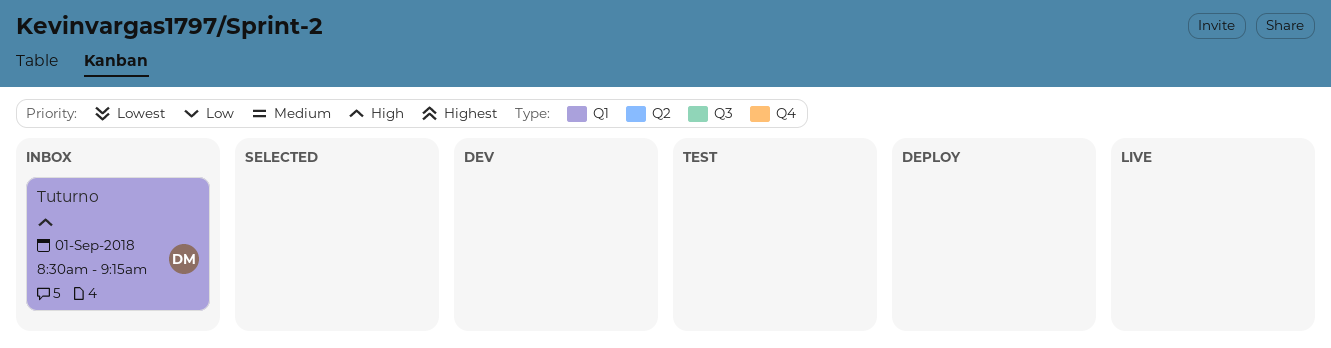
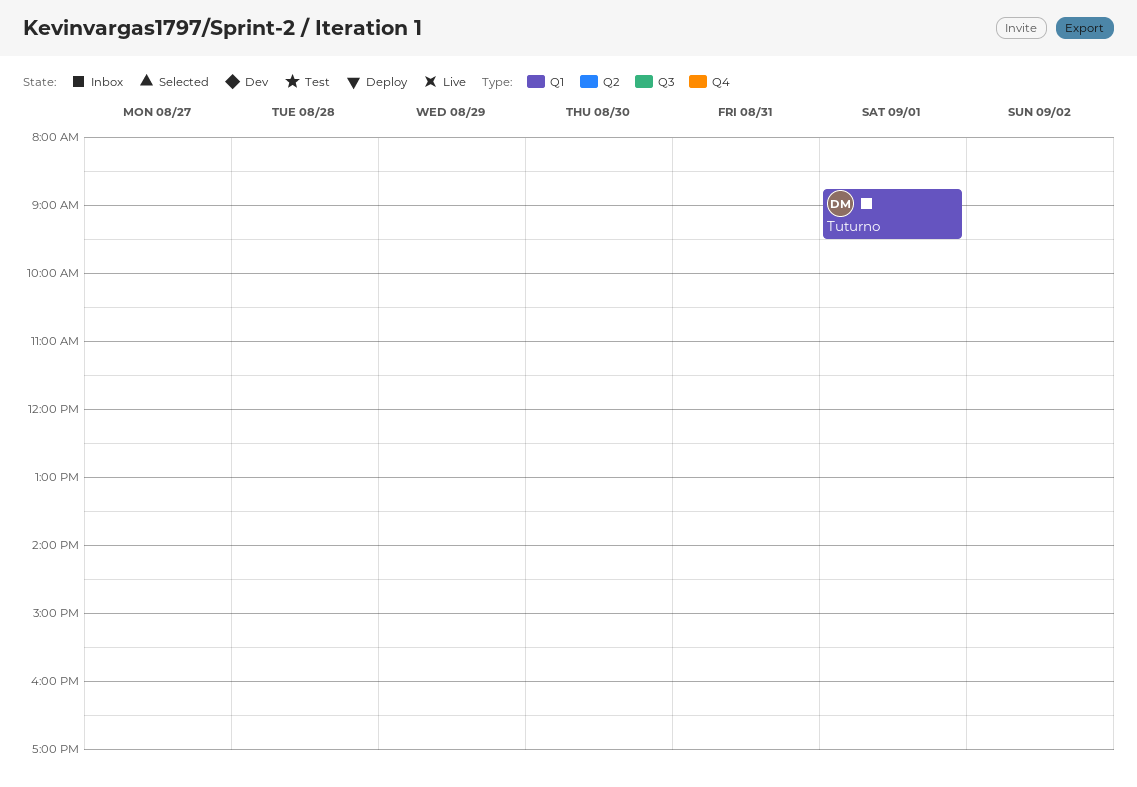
Tuturno, begins: 08:30 -> 08:45
Tuturno, ends: 09:15 -> 09:30

